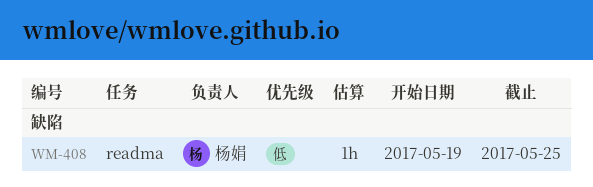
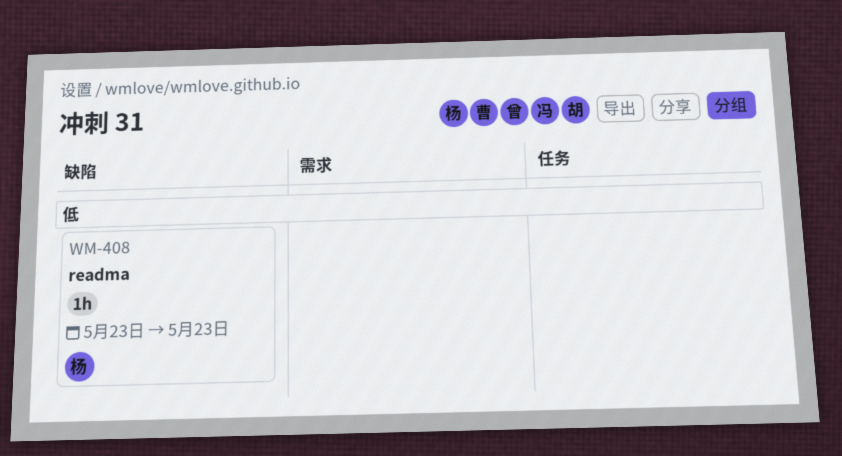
WM-408, start: May 19 -> May 23
WM-408, due: May 25 -> May 23

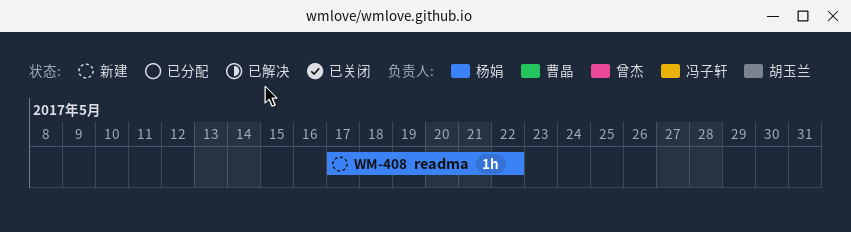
WM-408, start: May 23 -> May 17
WM-408, due: May 23 -> May 22

